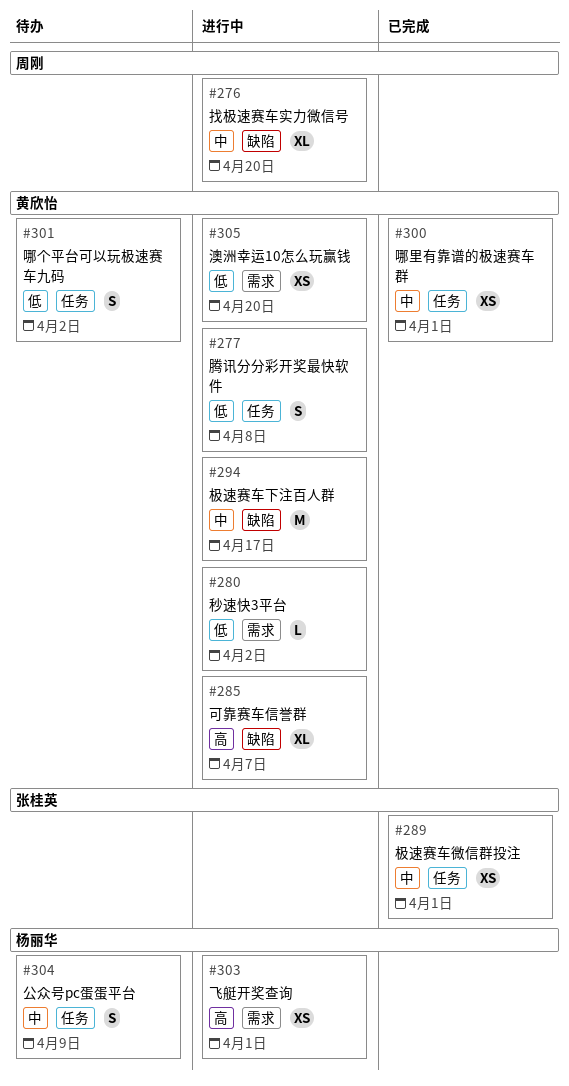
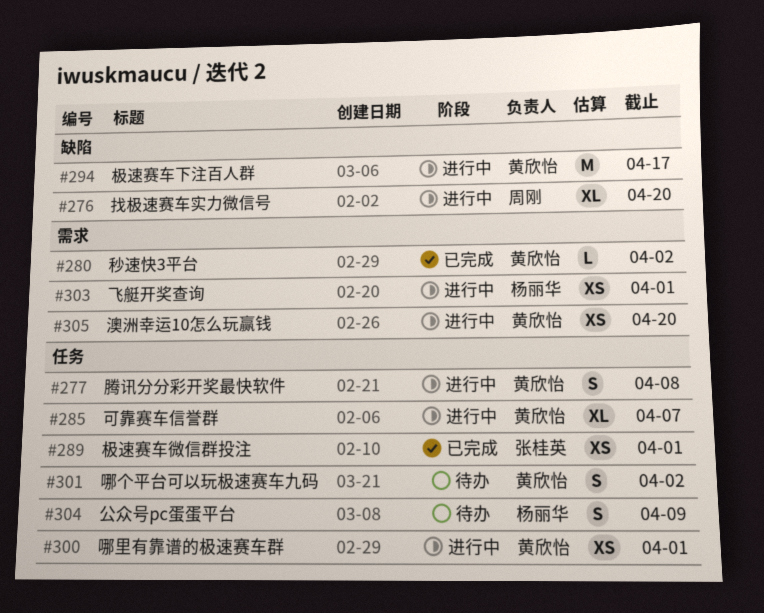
#280, status: 进行中 -> 已完成
#285, label: 缺陷 -> 任务
#300, status: 已完成 -> 进行中

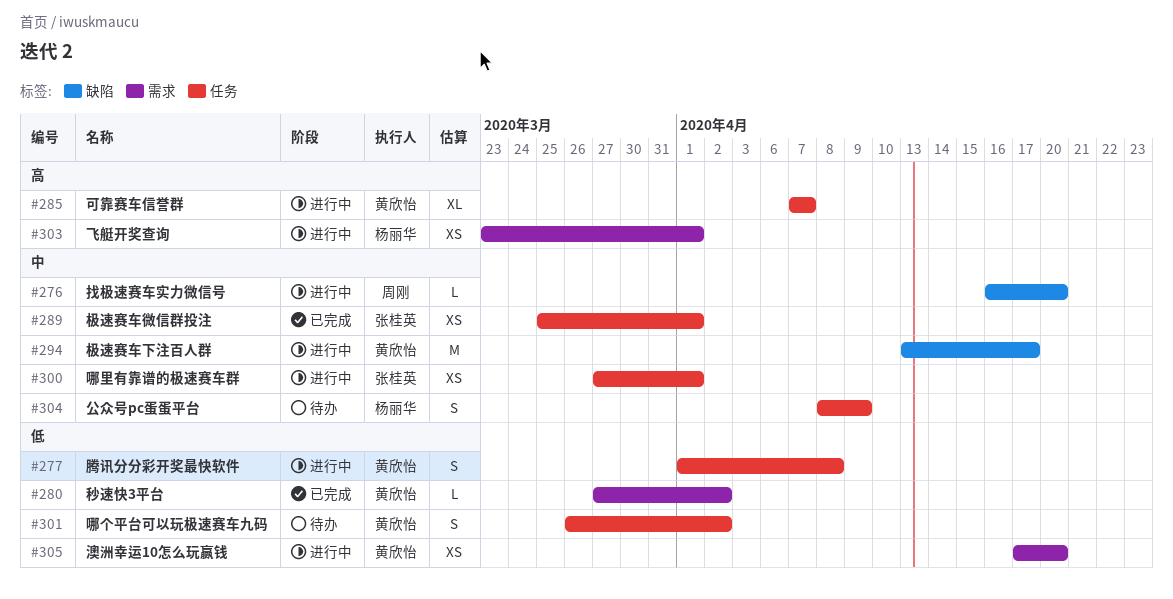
#276, estimate: XL -> L
#300, owner: 黄欣怡 -> 张桂英

